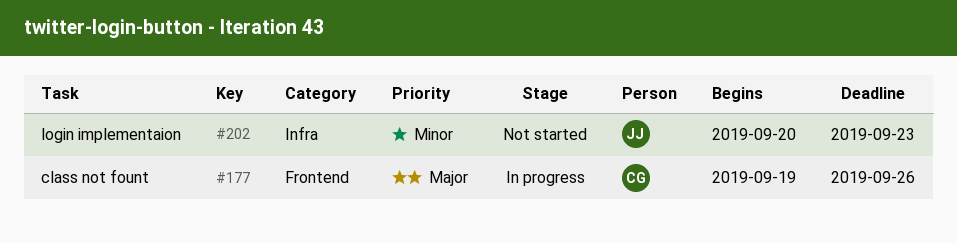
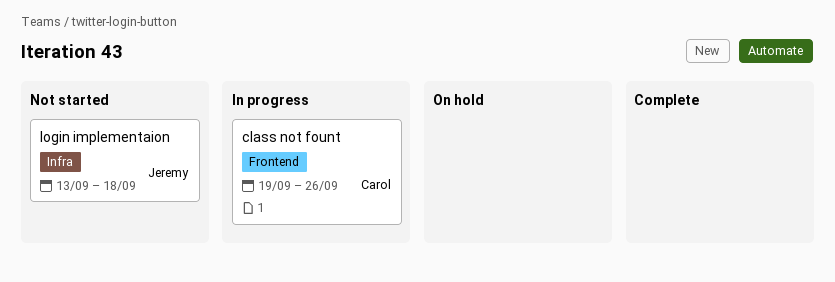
login implementaion, start: Sep 20 -> Sep 13
login implementaion, due: Sep 23 -> Sep 18

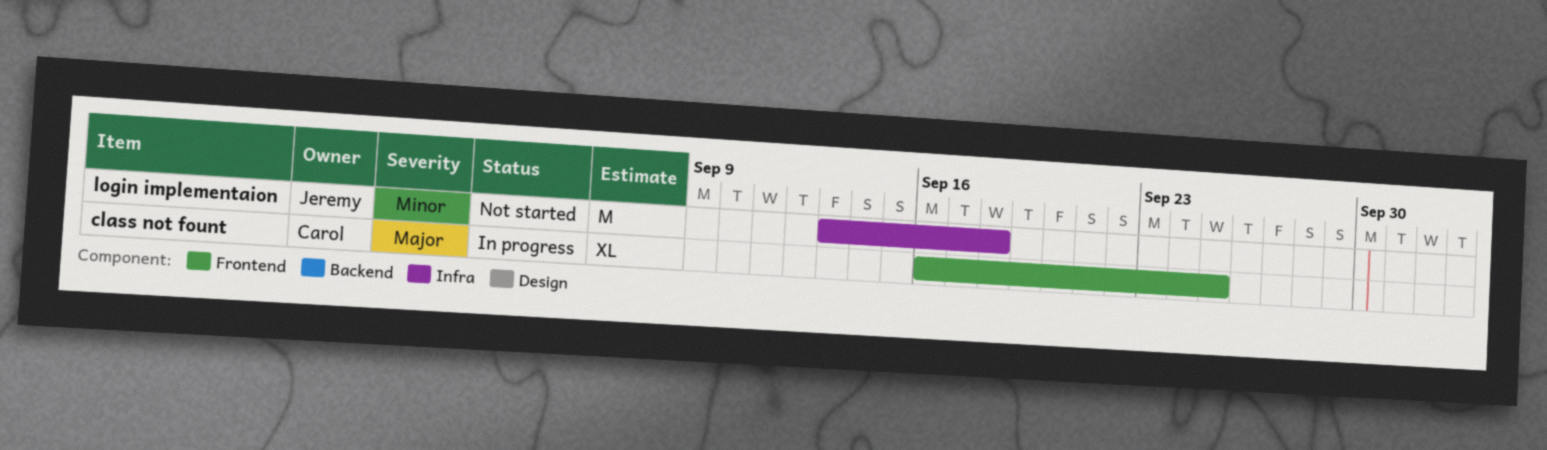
class not fount, start: Sep 19 -> Sep 16
class not fount, due: Sep 26 -> Sep 25

